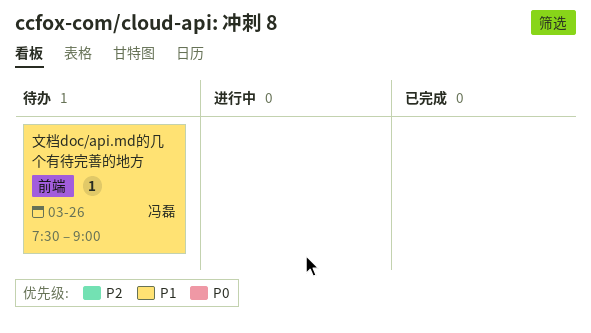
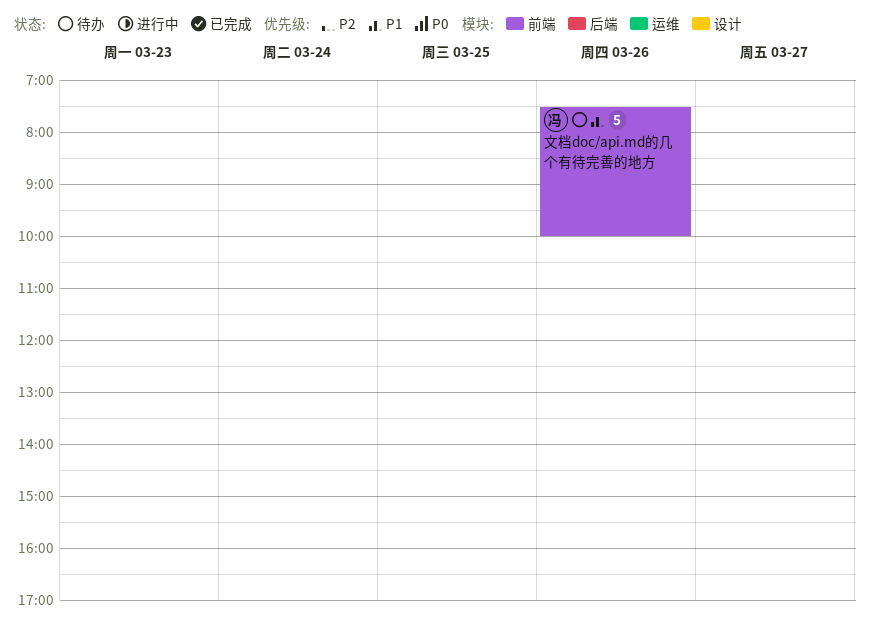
文档doc/api.md的几个有待完善的地方, estimate: 1 -> 5
文档doc/api.md的几个有待完善的地方, ends: 09:00 -> 10:00

